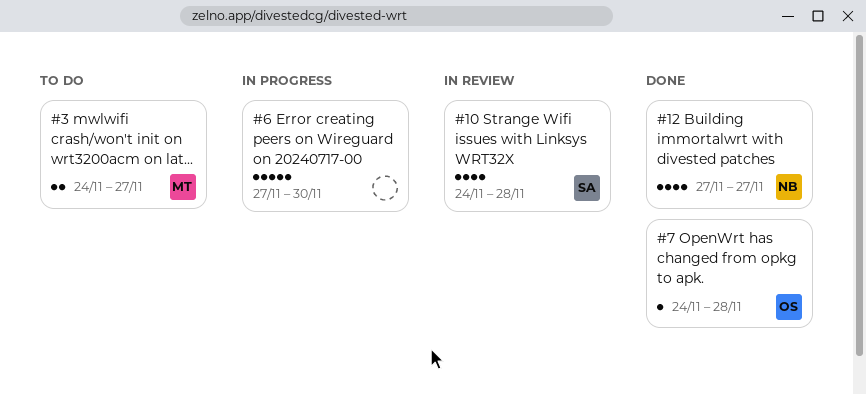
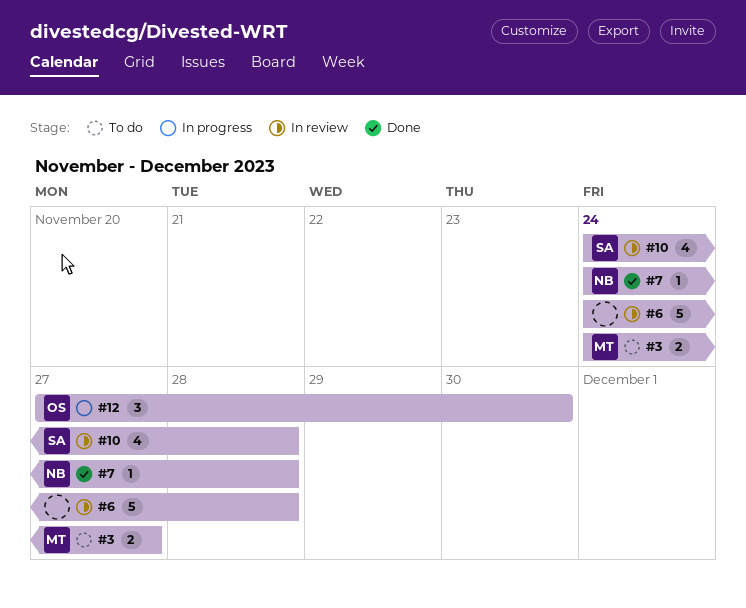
#6, status: In progress -> In review
#6, start: Nov 27 -> Nov 24
#6, due: Nov 30 -> Nov 28
#7, owner: OS -> NB
#12, status: Done -> In progress
#12, owner: NB -> OS
#12, estimate: 4 -> 3
#12, due: Nov 27 -> Nov 30

